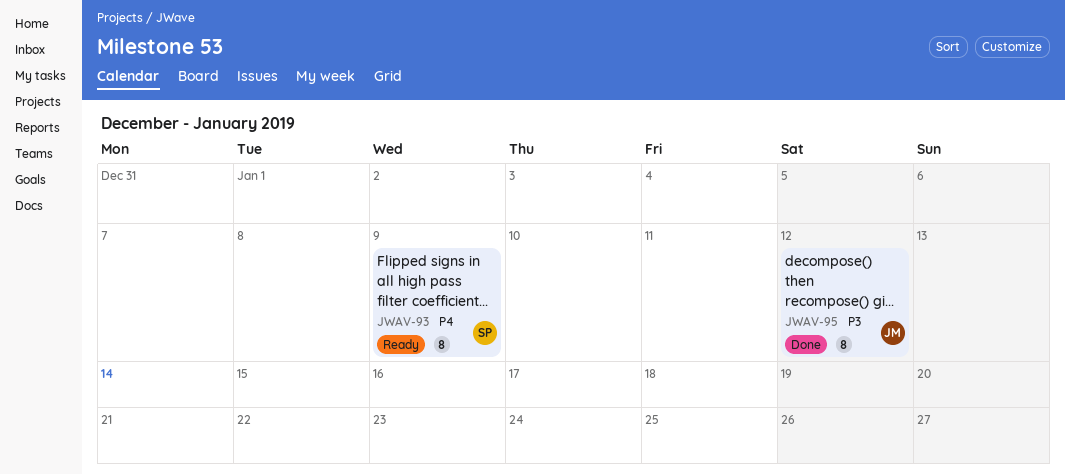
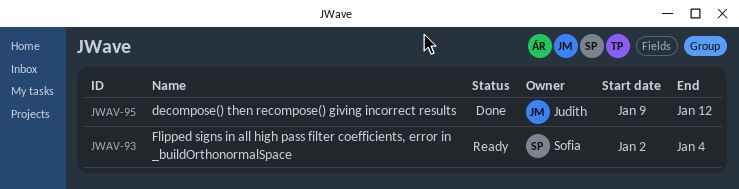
JWAV-93, due: Jan 9 -> Jan 4

